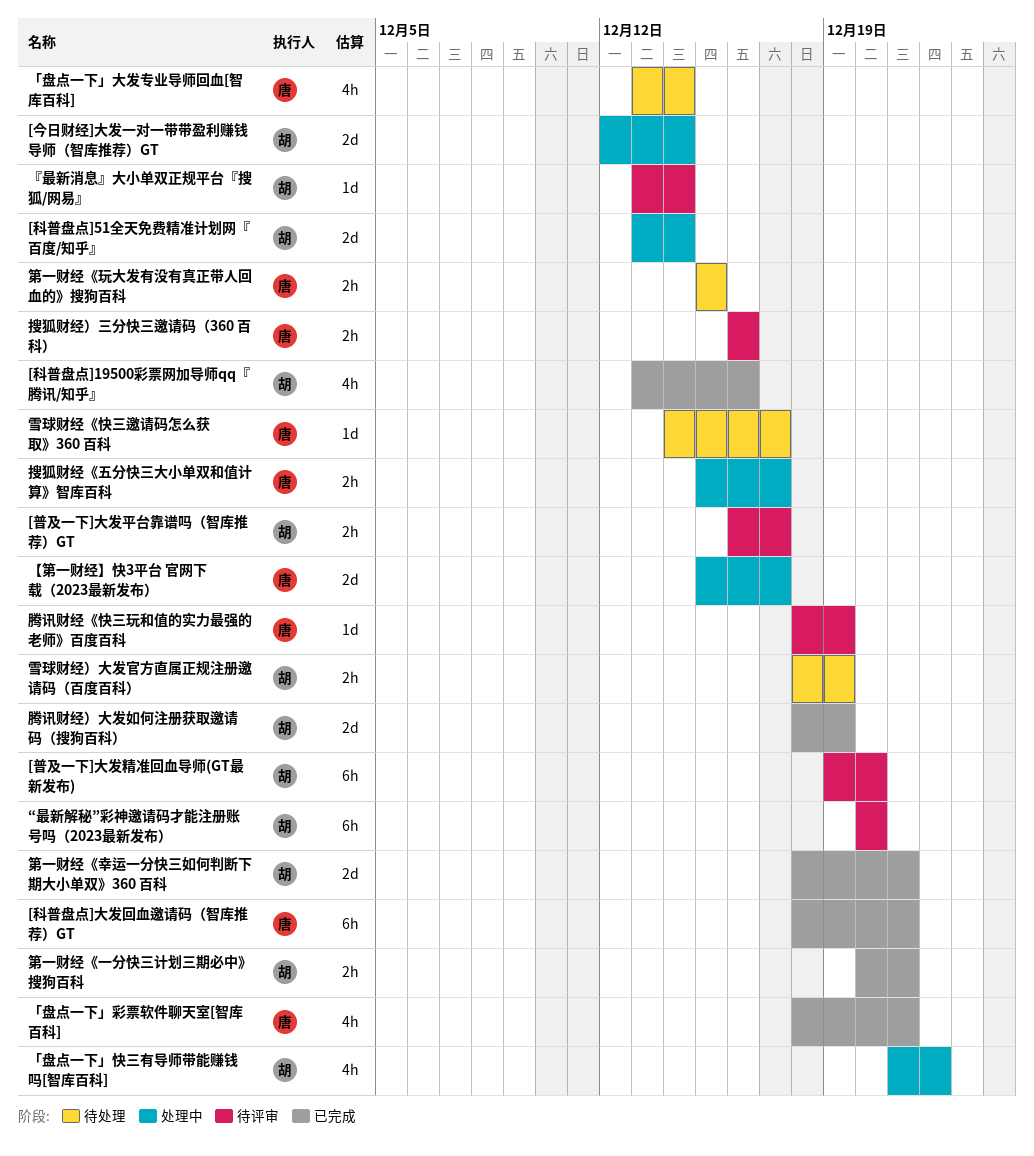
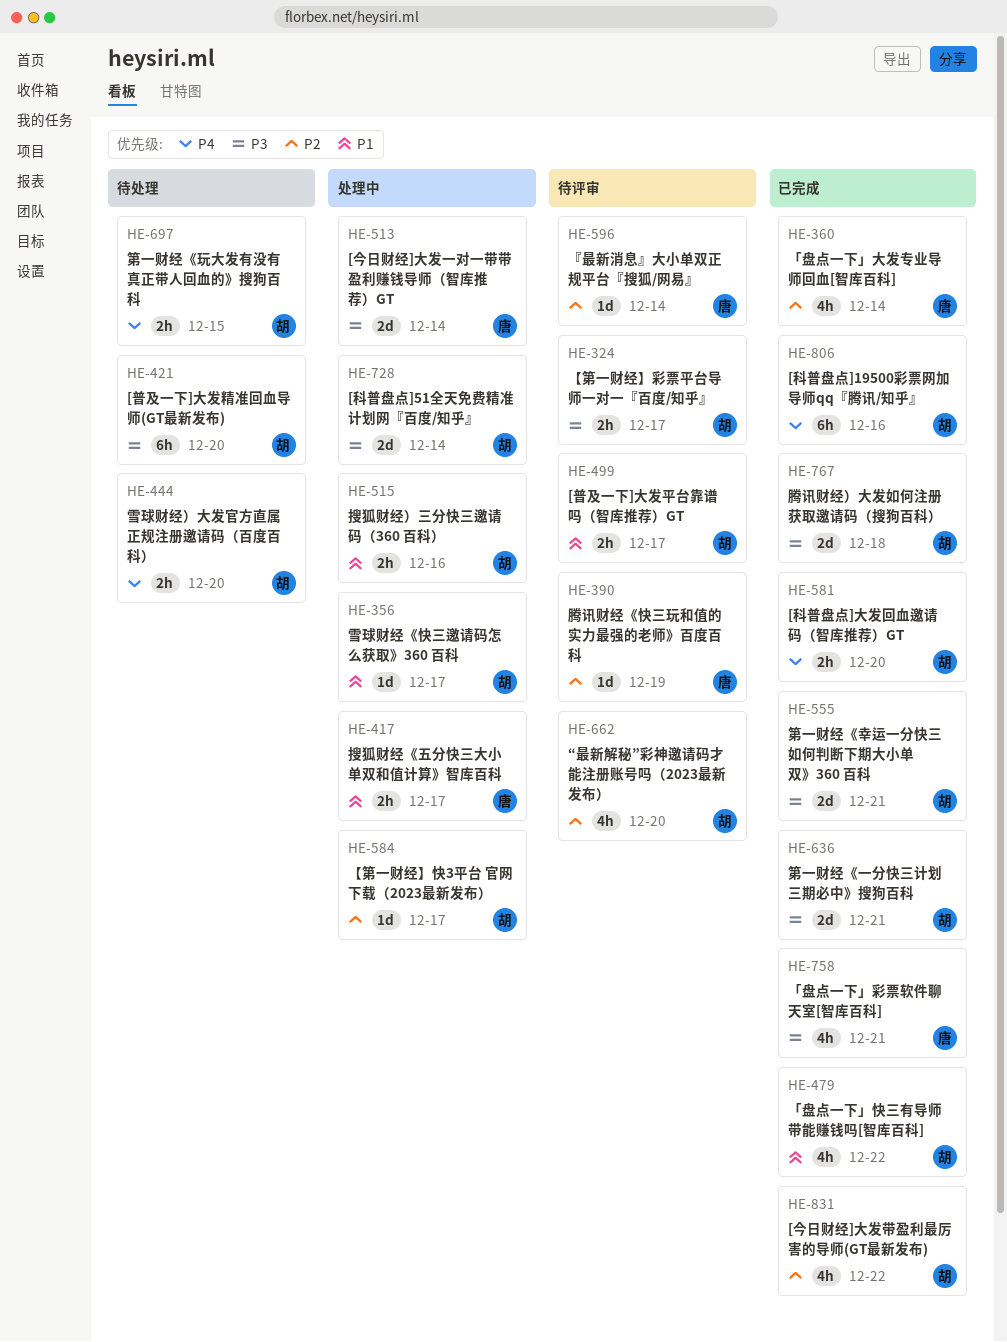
[今日财经]大发一对一带带盈利赚钱导师（智库推荐）GT, owner: 胡 -> 唐
[今日财经]大发带盈利最厉害的导师(GT最新发布): none -> present
[普及一下]大发精准回血导师(GT最新发布), status: 待评审 -> 待处理
[科普盘点]19500彩票网加导师qq『腾讯/知乎』, estimate: 4h -> 6h
[科普盘点]大发回血邀请码（智库推荐）GT, owner: 唐 -> 胡
[科普盘点]大发回血邀请码（智库推荐）GT, estimate: 6h -> 2h
[科普盘点]大发回血邀请码（智库推荐）GT, due: Dec 21 -> Dec 20
“最新解秘”彩神邀请码才能注册账号吗（2023最新发布）, estimate: 6h -> 4h
「盘点一下」大发专业导师回血[智库百科], status: 待处理 -> 已完成
「盘点一下」快三有导师带能赚钱吗[智库百科], status: 处理中 -> 已完成
『最新消息』大小单双正规平台『搜狐/网易』, owner: 胡 -> 唐
【第一财经】彩票平台导师一对一『百度/知乎』: none -> present
【第一财经】快3平台 官网下载（2023最新发布）, owner: 唐 -> 胡
【第一财经】快3平台 官网下载（2023最新发布）, estimate: 2d -> 1d
搜狐财经）三分快三邀请码（360 百科）, status: 待评审 -> 处理中
搜狐财经）三分快三邀请码（360 百科）, owner: 唐 -> 胡
第一财经《一分快三计划三期必中》搜狗百科, estimate: 2h -> 2d
第一财经《玩大发有没有真正带人回血的》搜狗百科, owner: 唐 -> 胡
腾讯财经）大发如何注册获取邀请码（搜狗百科）, due: Dec 19 -> Dec 18
雪球财经《快三邀请码怎么获取》360 百科, status: 待处理 -> 处理中
雪球财经《快三邀请码怎么获取》360 百科, owner: 唐 -> 胡
雪球财经）大发官方直属正规注册邀请码（百度百科）, due: Dec 19 -> Dec 20

